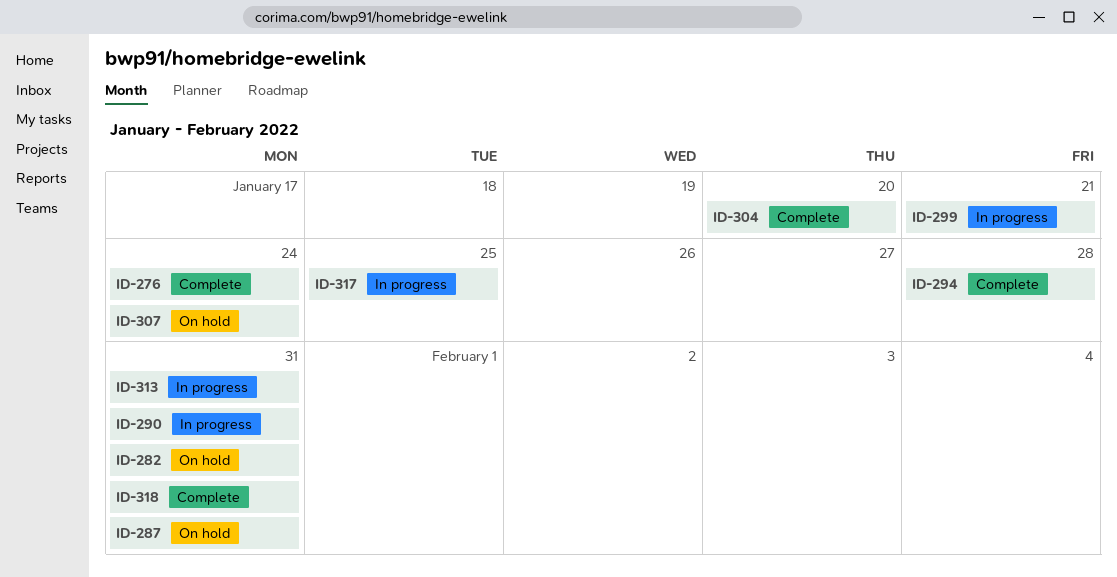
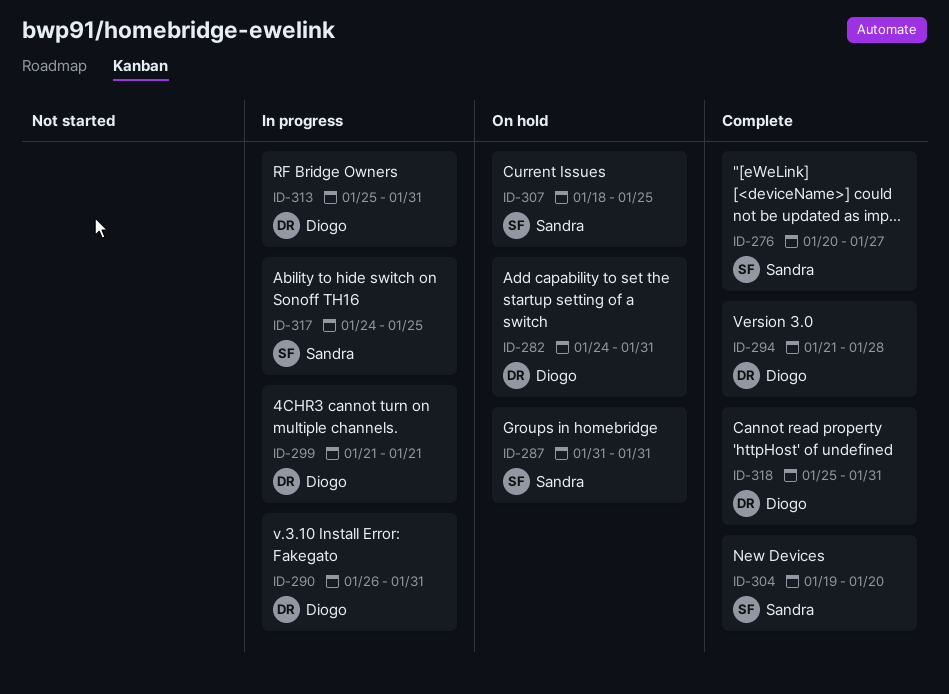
ID-276, due: Jan 24 -> Jan 27
ID-307, due: Jan 24 -> Jan 25

